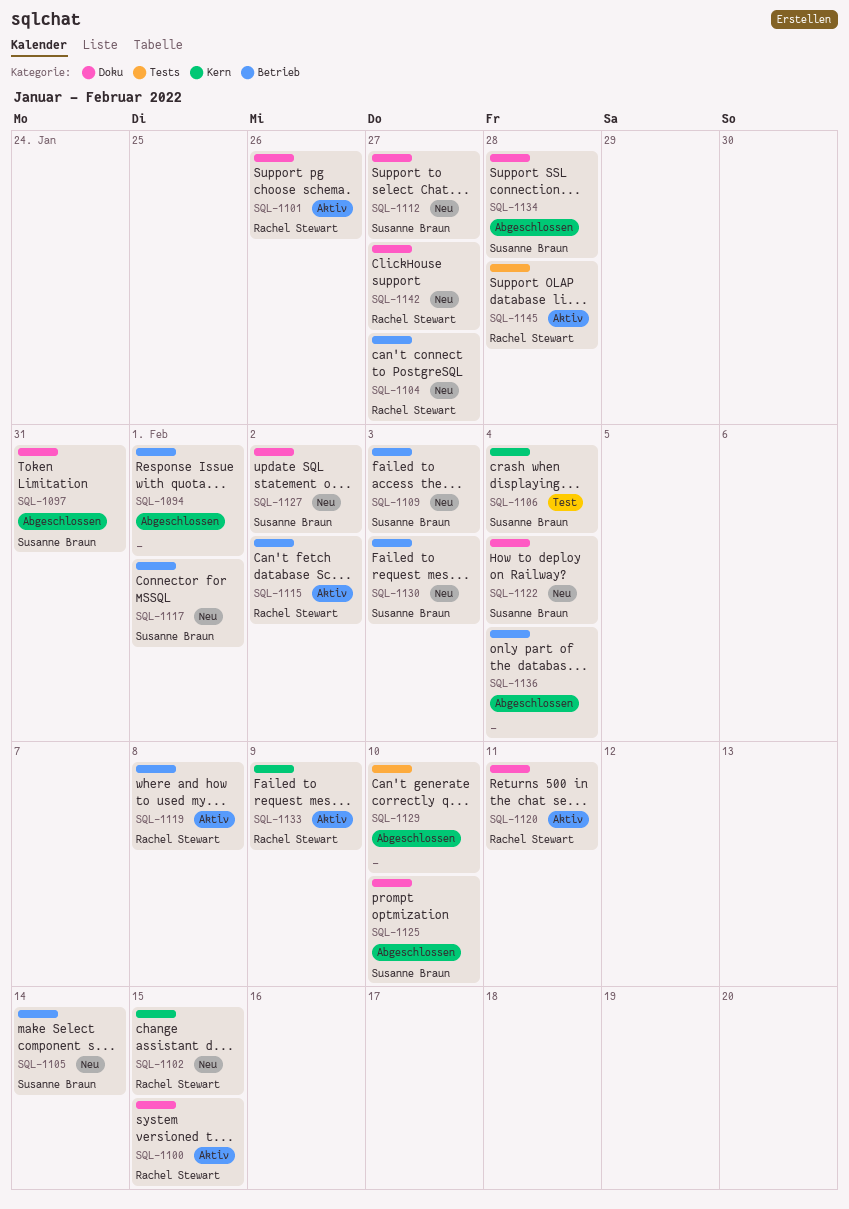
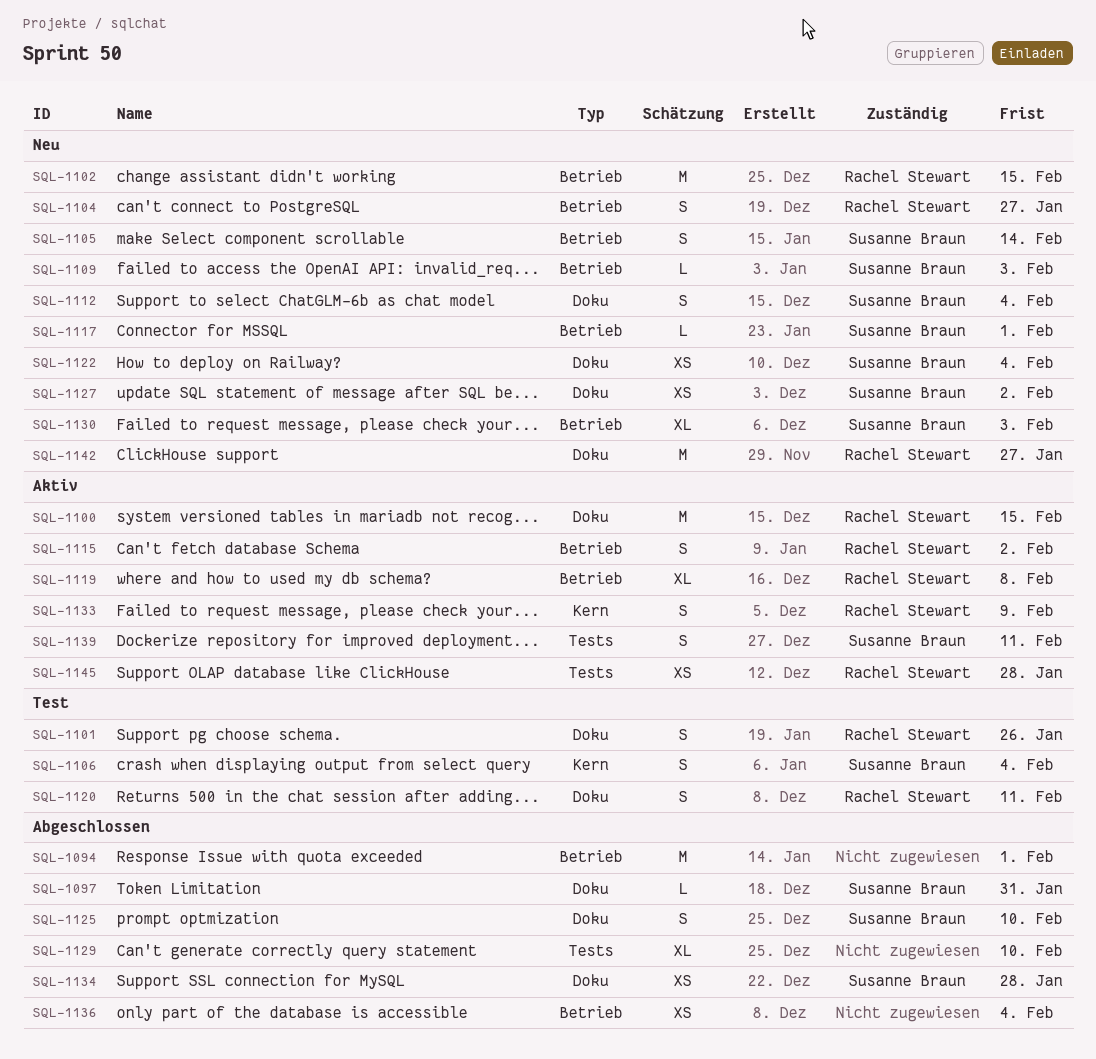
SQL-1101, status: Aktiv -> Test
SQL-1102, label: Kern -> Betrieb
SQL-1112, due: Jan 27 -> Feb 4
SQL-1120, status: Aktiv -> Test
SQL-1139: none -> present

